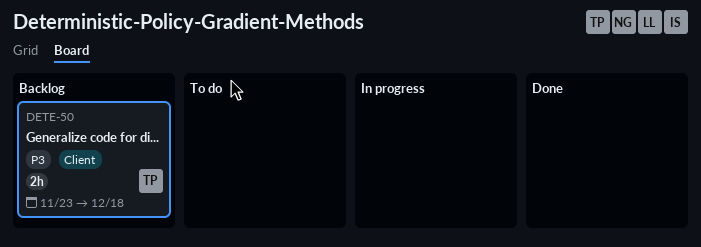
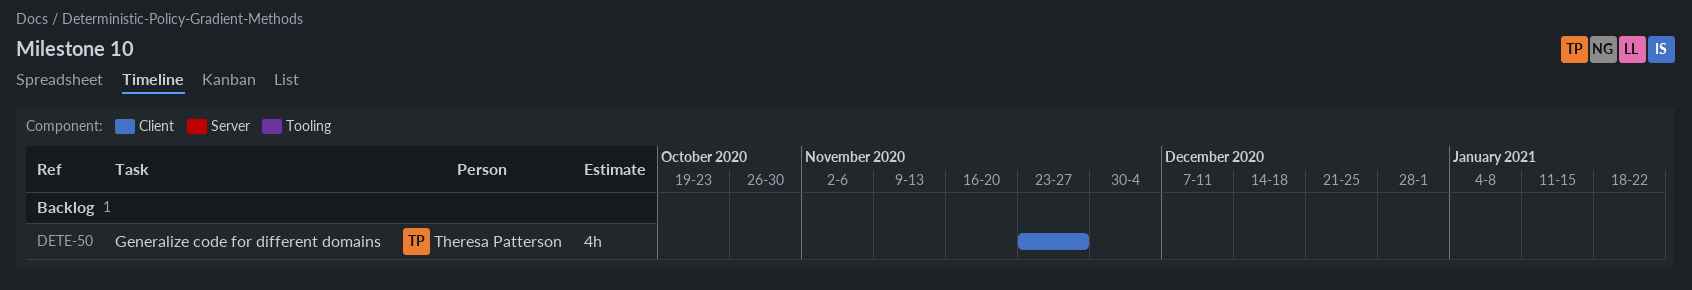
DETE-50, estimate: 2h -> 4h
DETE-50, due: Dec 18 -> Nov 27

